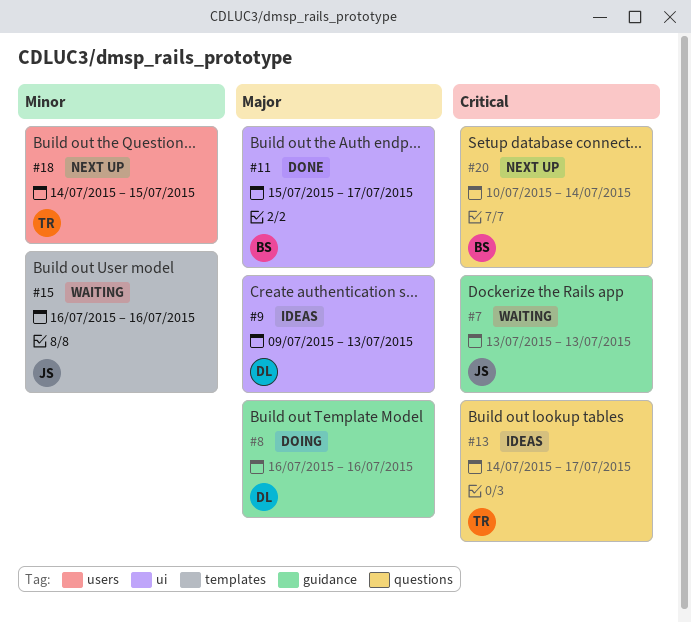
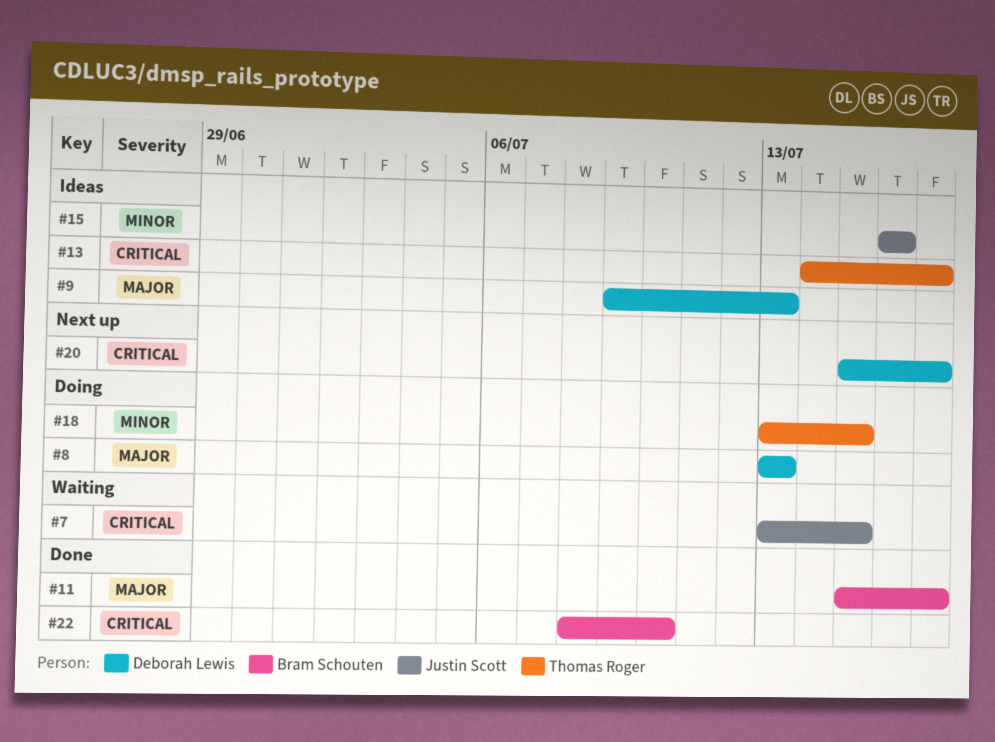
#7, due: Jul 13 -> Jul 15
#8, start: Jul 16 -> Jul 13
#8, due: Jul 16 -> Jul 13
#15, status: Waiting -> Ideas
#18, status: Next up -> Doing
#18, start: Jul 14 -> Jul 13
#20, owner: Bram Schouten -> Deborah Lewis
#20, start: Jul 10 -> Jul 15
#20, due: Jul 14 -> Jul 17
#22: none -> present

